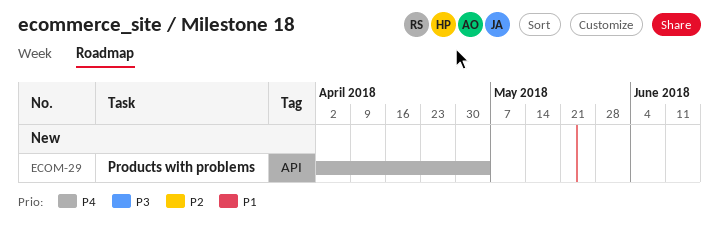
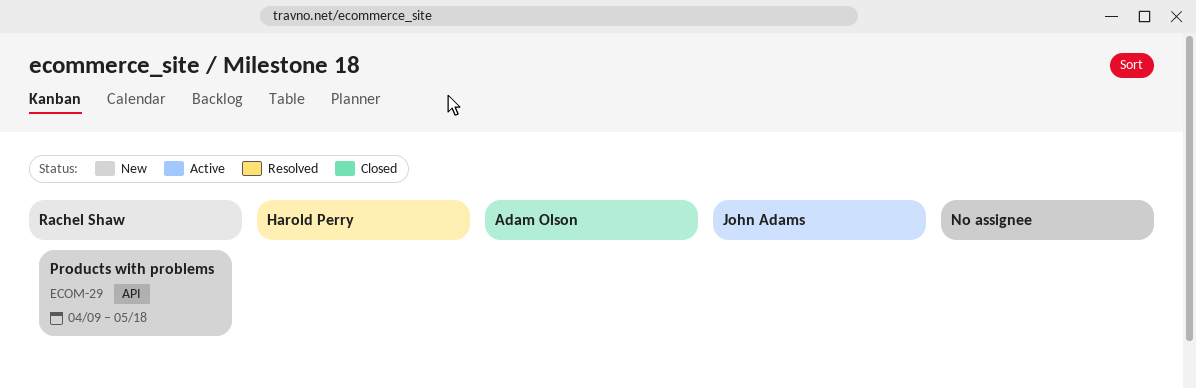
ECOM-29, start: Apr 2 -> Apr 9
ECOM-29, due: May 4 -> May 18

